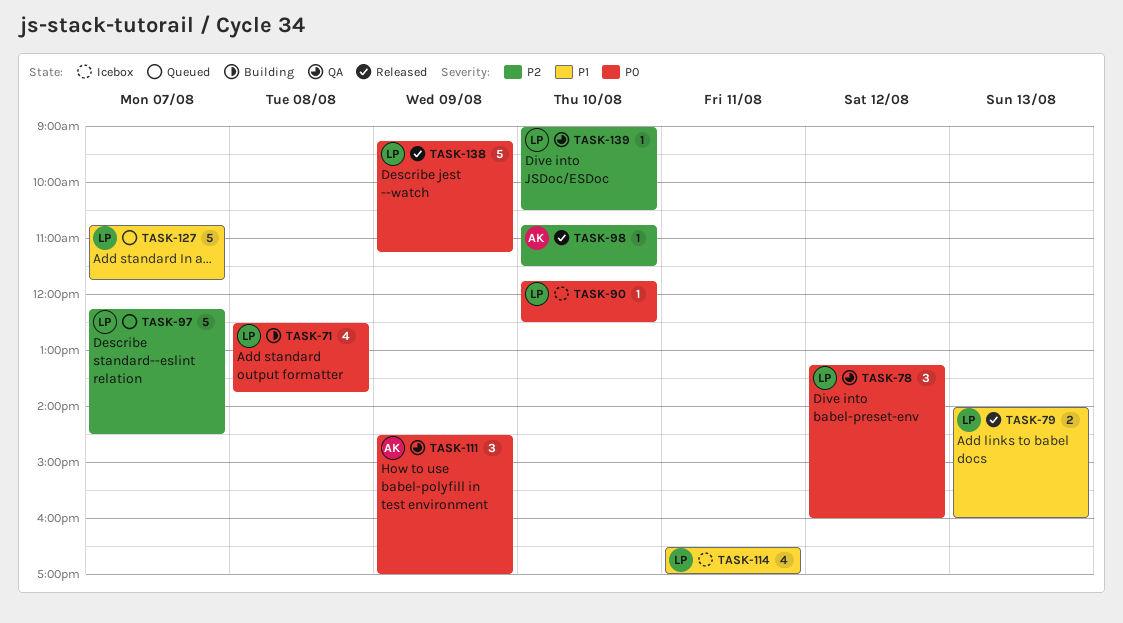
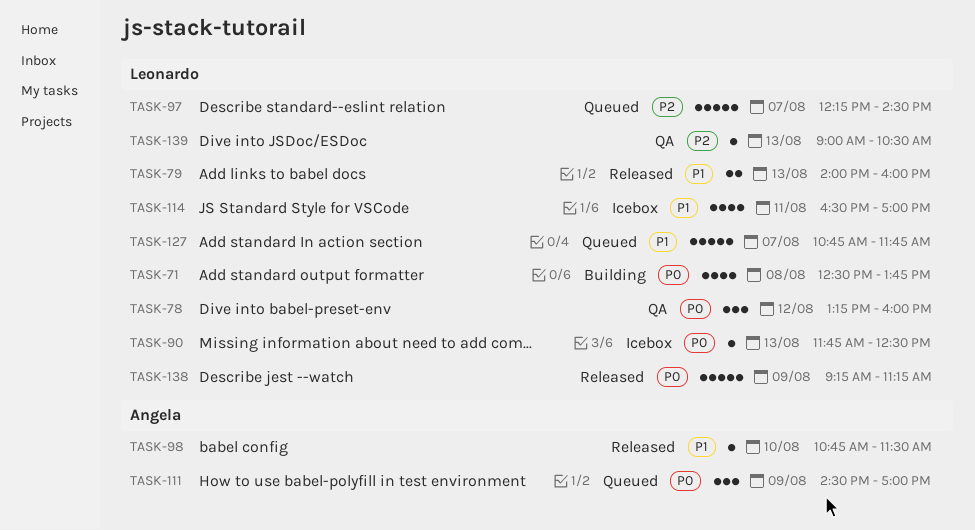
TASK-90, day: Aug 10 -> Aug 13
TASK-98, priority: P2 -> P1
TASK-111, status: QA -> Queued
TASK-139, day: Aug 10 -> Aug 13

